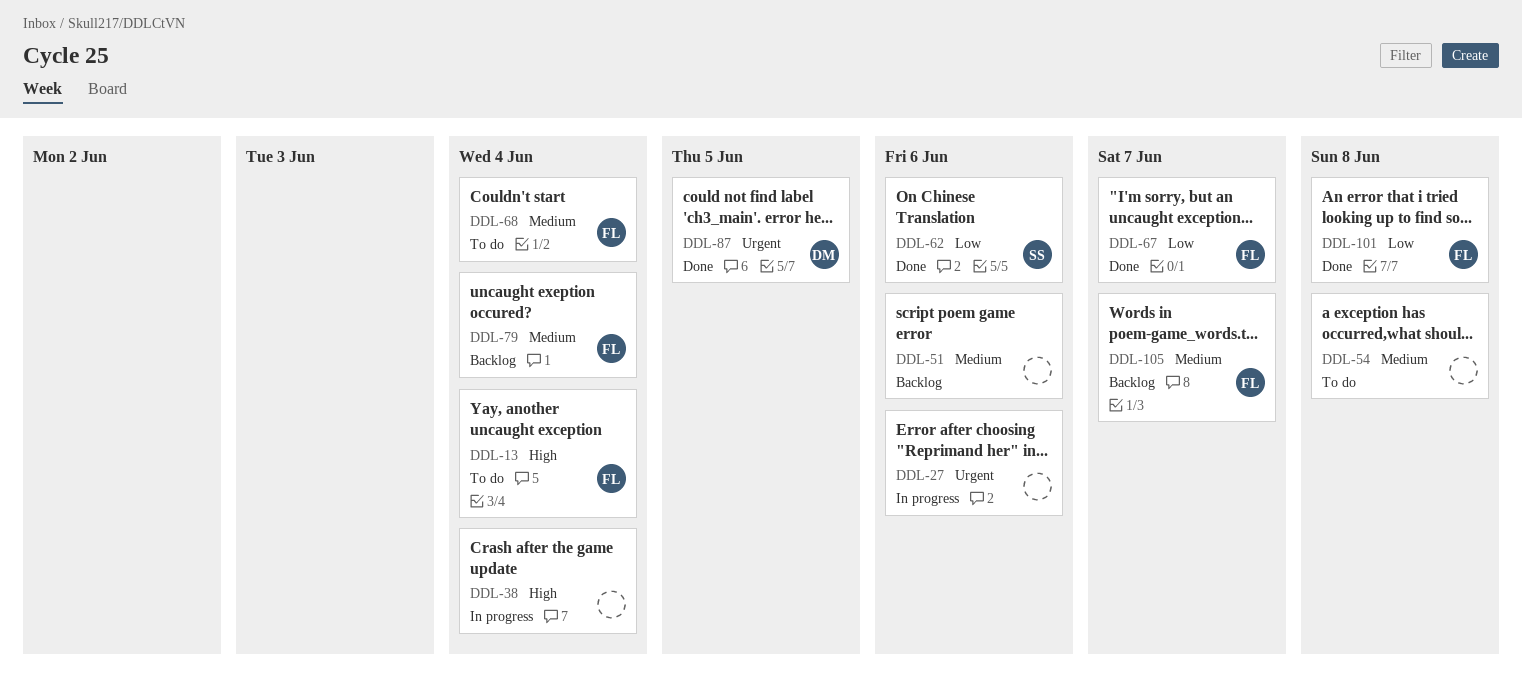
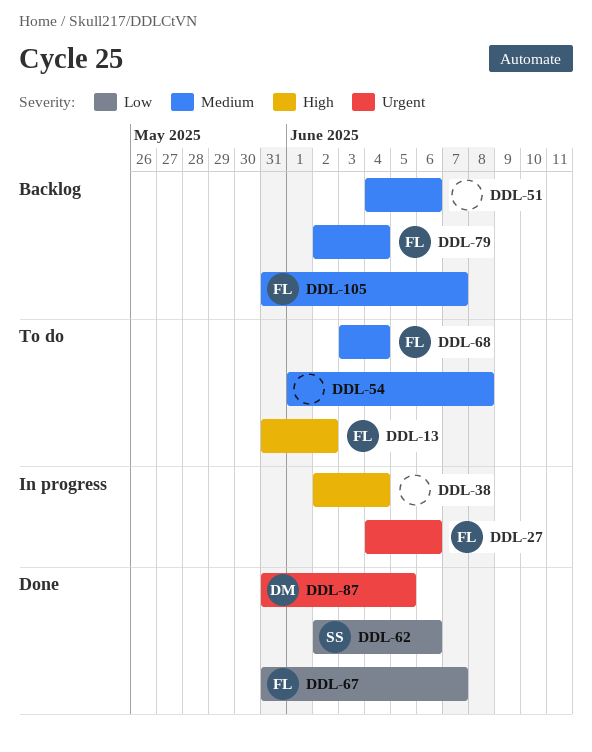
DDL-13, due: Jun 4 -> Jun 2
DDL-27, owner: none -> FL
DDL-101: present -> none

